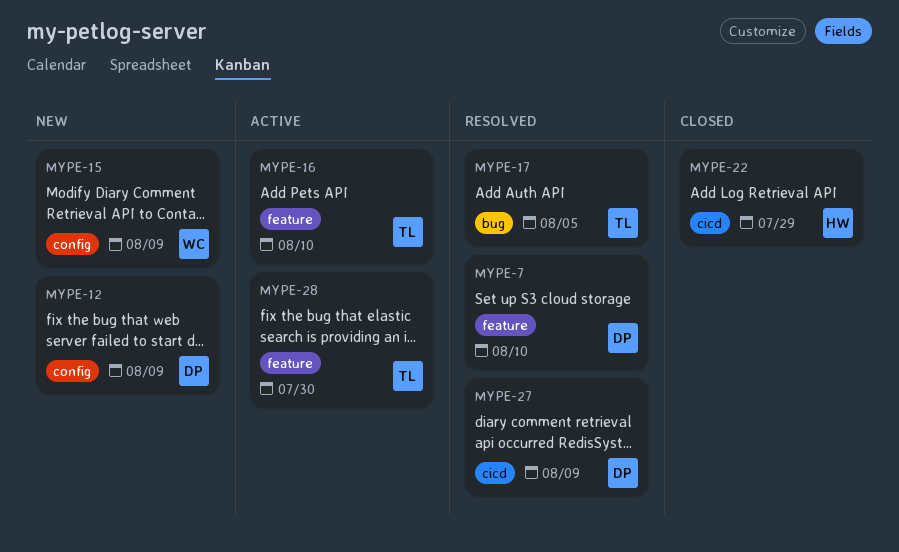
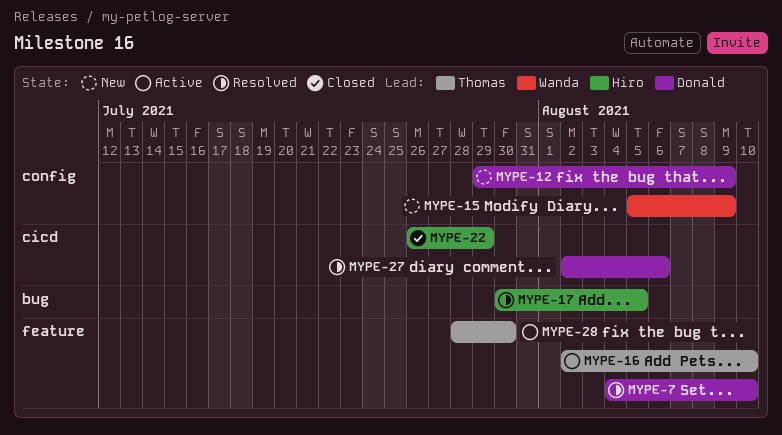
MYPE-17, owner: Thomas -> Hiro
MYPE-27, due: Aug 9 -> Aug 6

